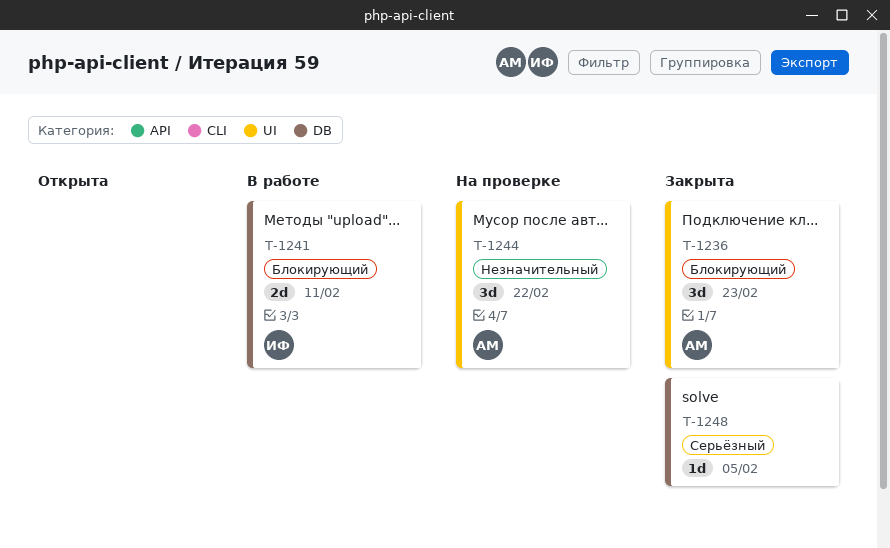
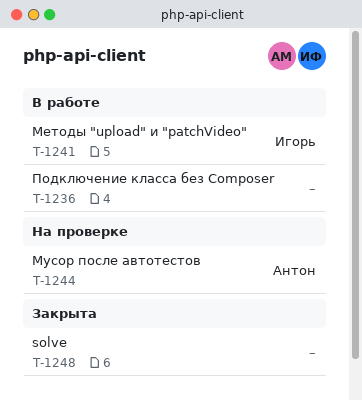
T-1236, status: Закрыта -> В работе
T-1236, owner: Антон -> none

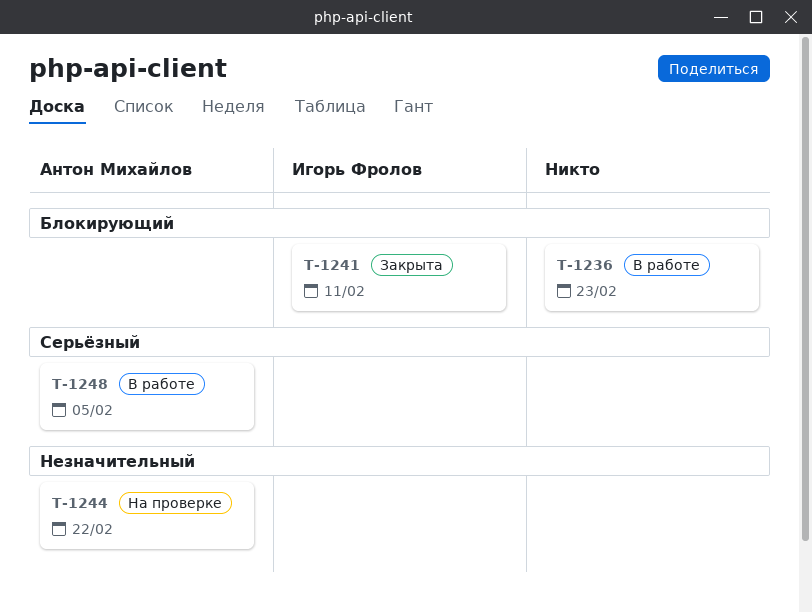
T-1241, status: В работе -> Закрыта
T-1248, status: Закрыта -> В работе
T-1248, owner: none -> Антон Михайлов

